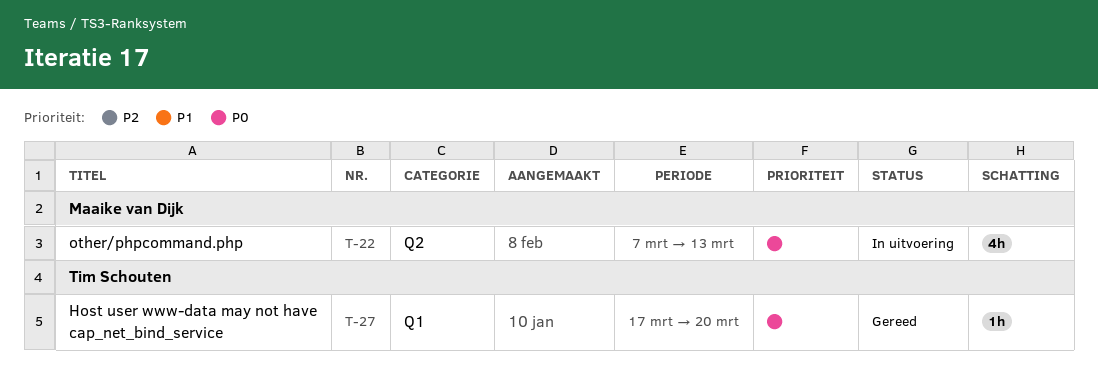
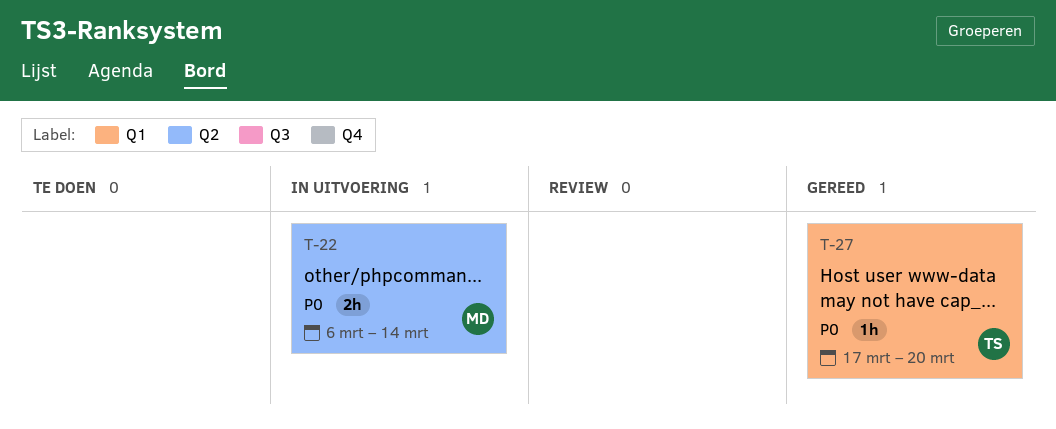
T-22, estimate: 4h -> 2h
T-22, start: Mar 7 -> Mar 6
T-22, due: Mar 13 -> Mar 14

